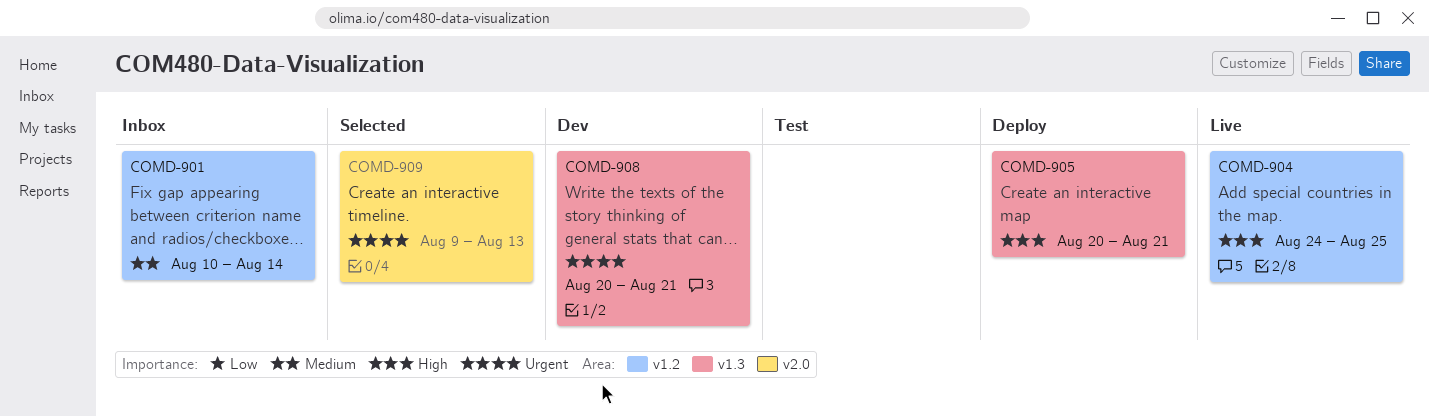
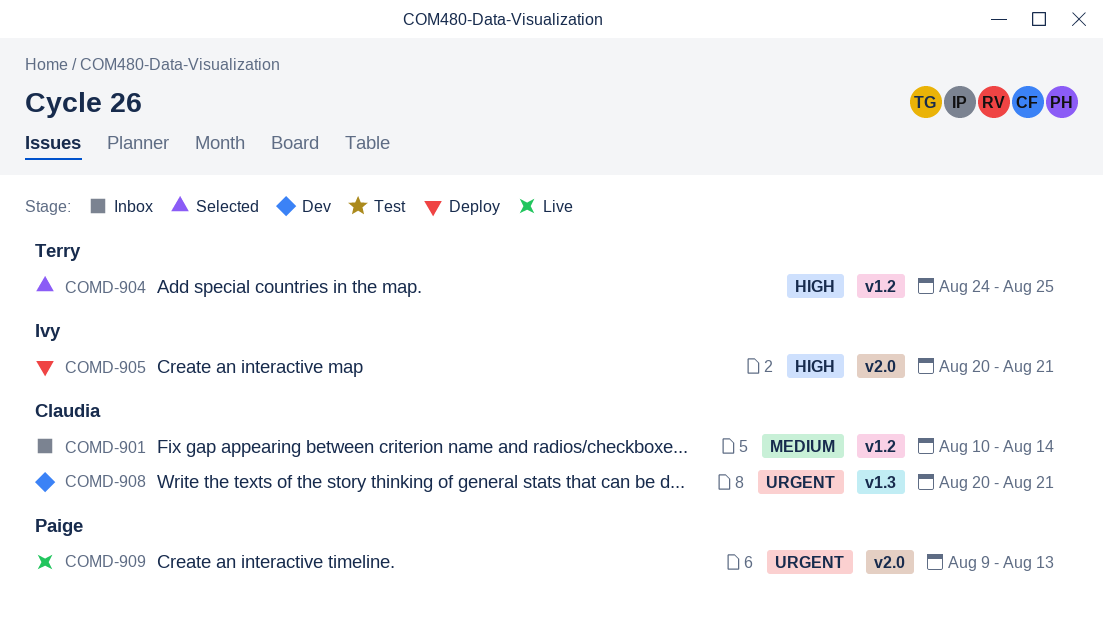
COMD-904, status: Live -> Selected
COMD-905, label: v1.3 -> v2.0
COMD-909, status: Selected -> Live

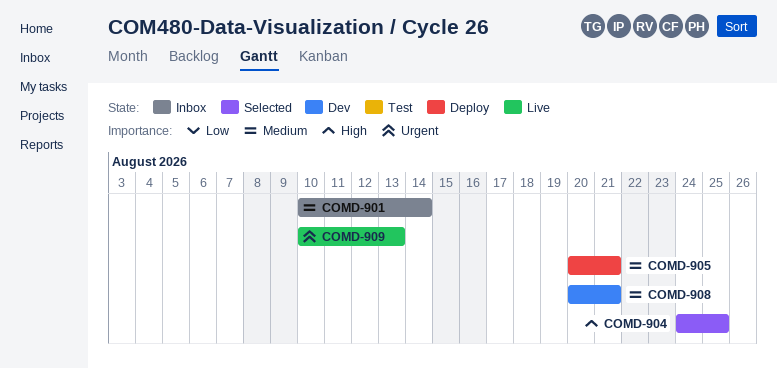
COMD-905, priority: High -> Medium
COMD-908, priority: Urgent -> Medium
COMD-909, start: Aug 9 -> Aug 10

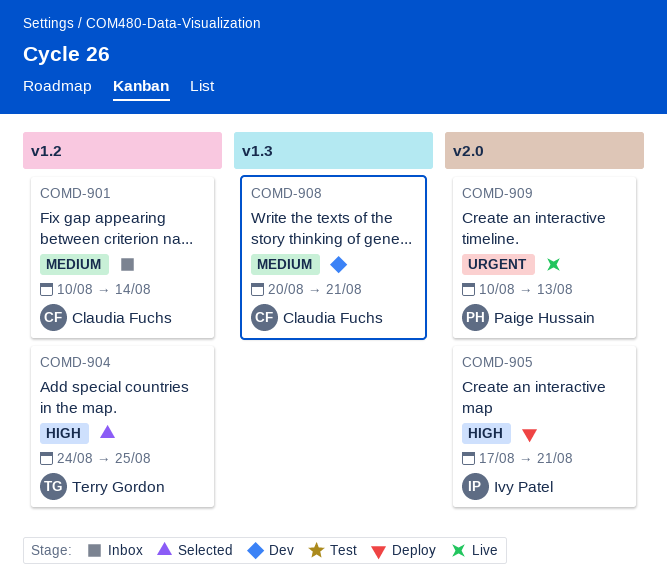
COMD-905, priority: Medium -> High
COMD-905, start: Aug 20 -> Aug 17

